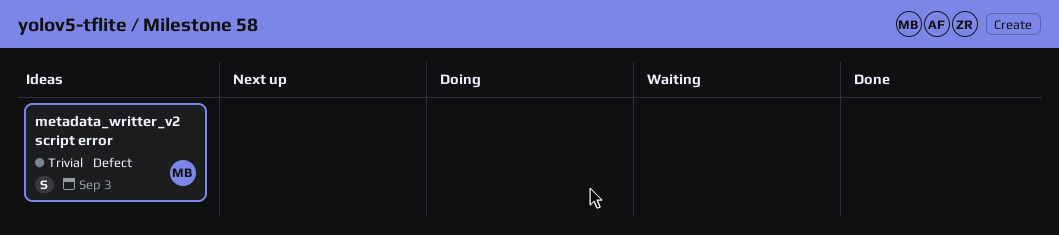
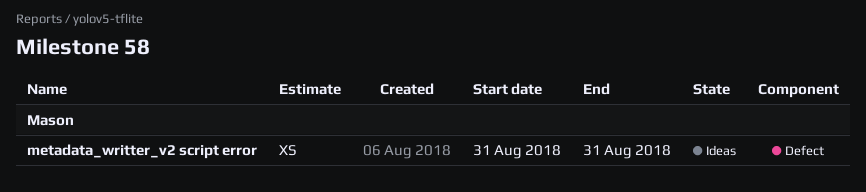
metadata_writter_v2 script error, estimate: S -> XS
metadata_writter_v2 script error, due: Sep 3 -> Aug 31

